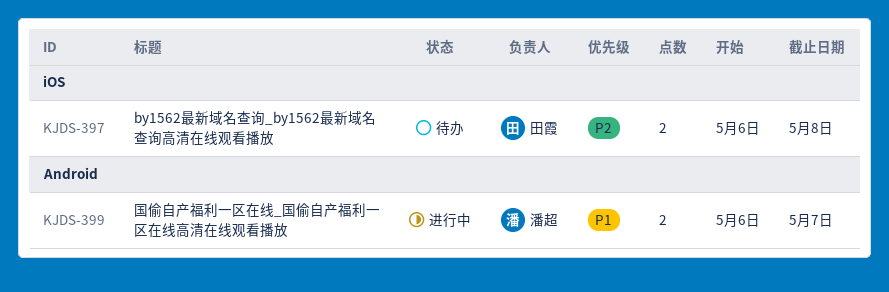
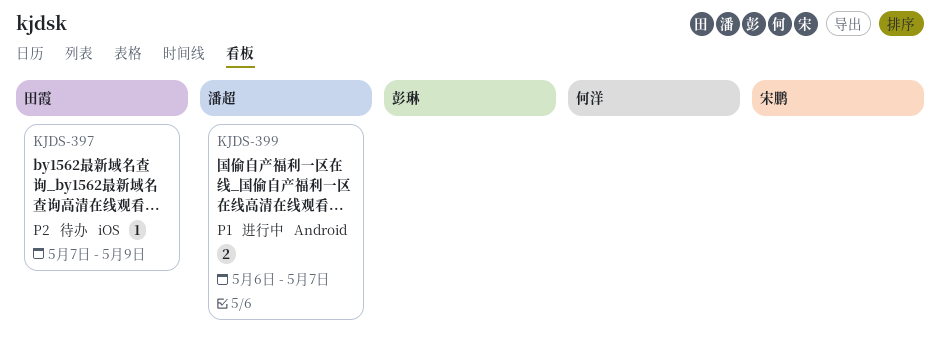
KJDS-397, estimate: 2 -> 1
KJDS-397, start: May 6 -> May 7
KJDS-397, due: May 8 -> May 9

